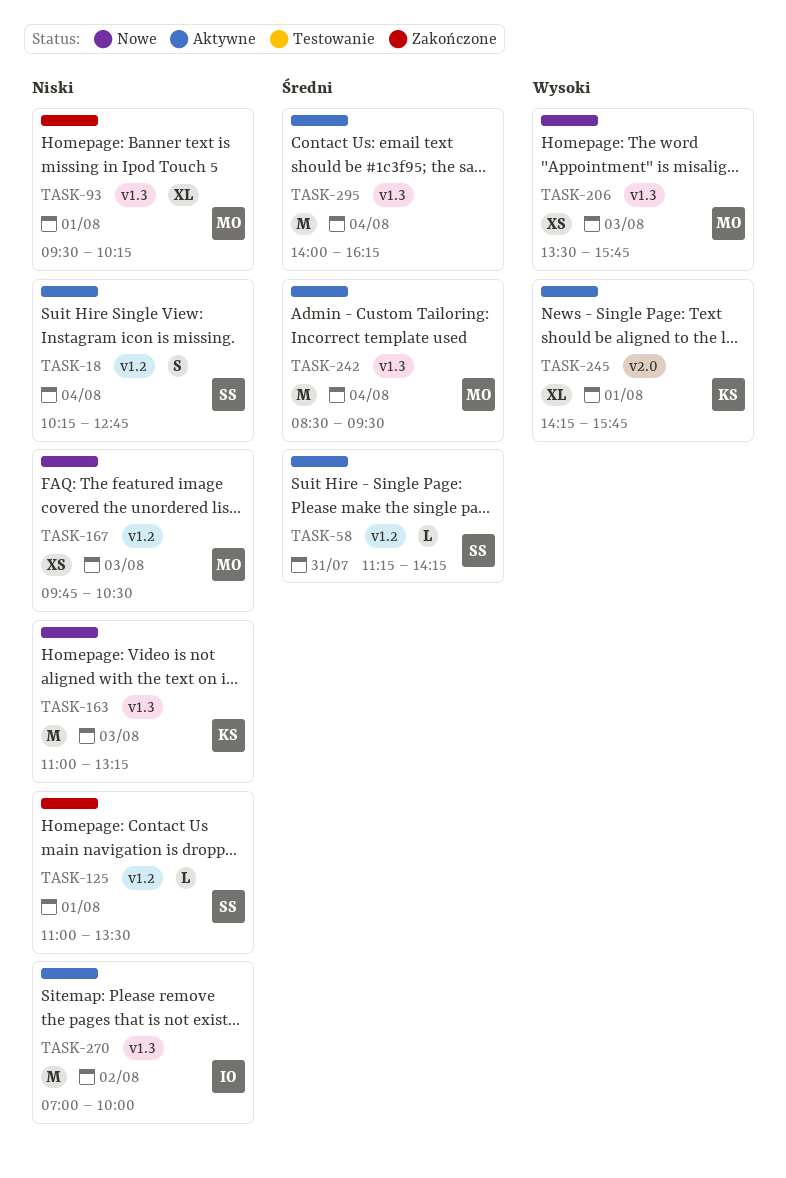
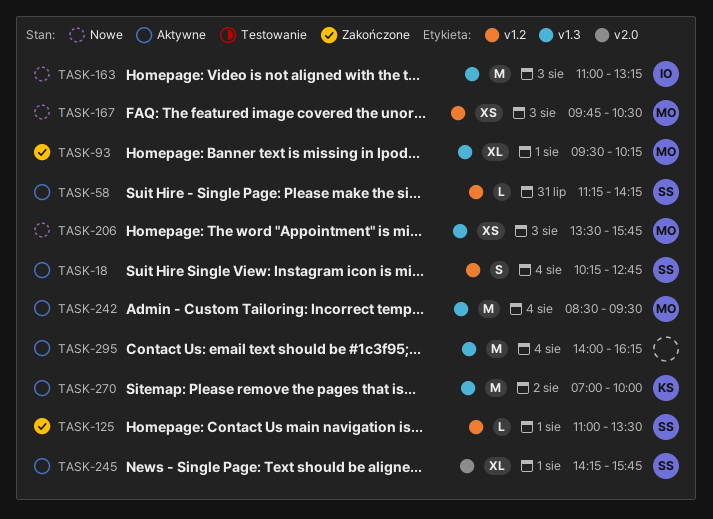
TASK-163, owner: KS -> IO
TASK-245, owner: KS -> SS
TASK-270, owner: IO -> KS

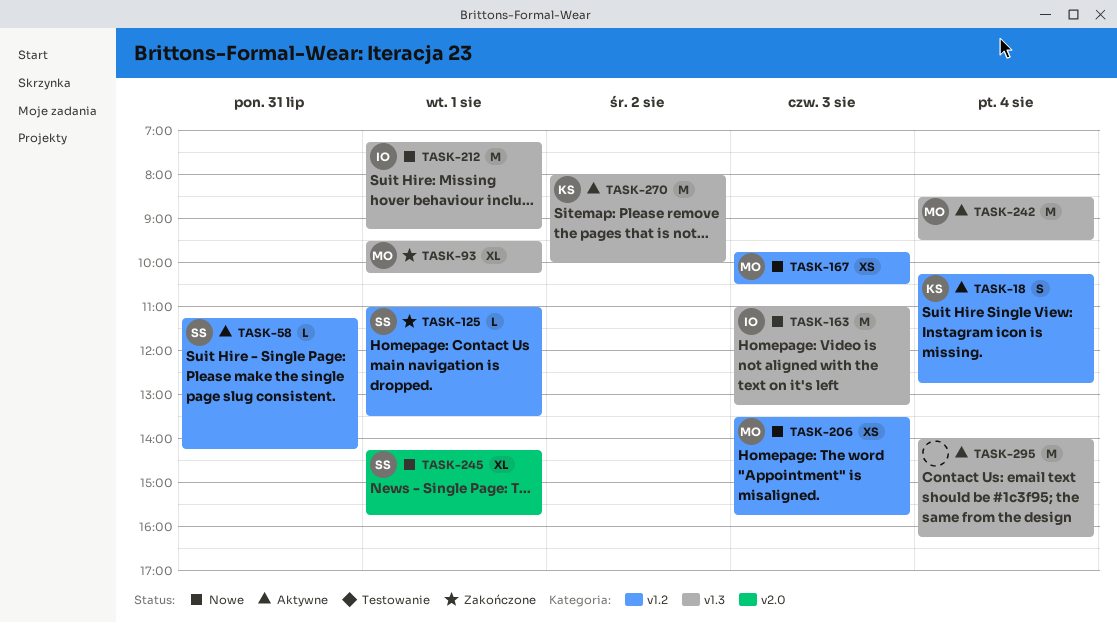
TASK-18, owner: SS -> KS
TASK-206, label: v1.3 -> v1.2
TASK-212: none -> present
TASK-245, status: Aktywne -> Nowe
TASK-270, begins: 07:00 -> 08:00

